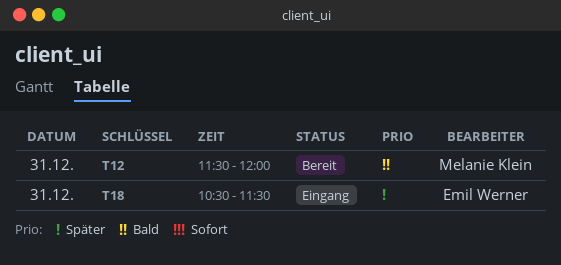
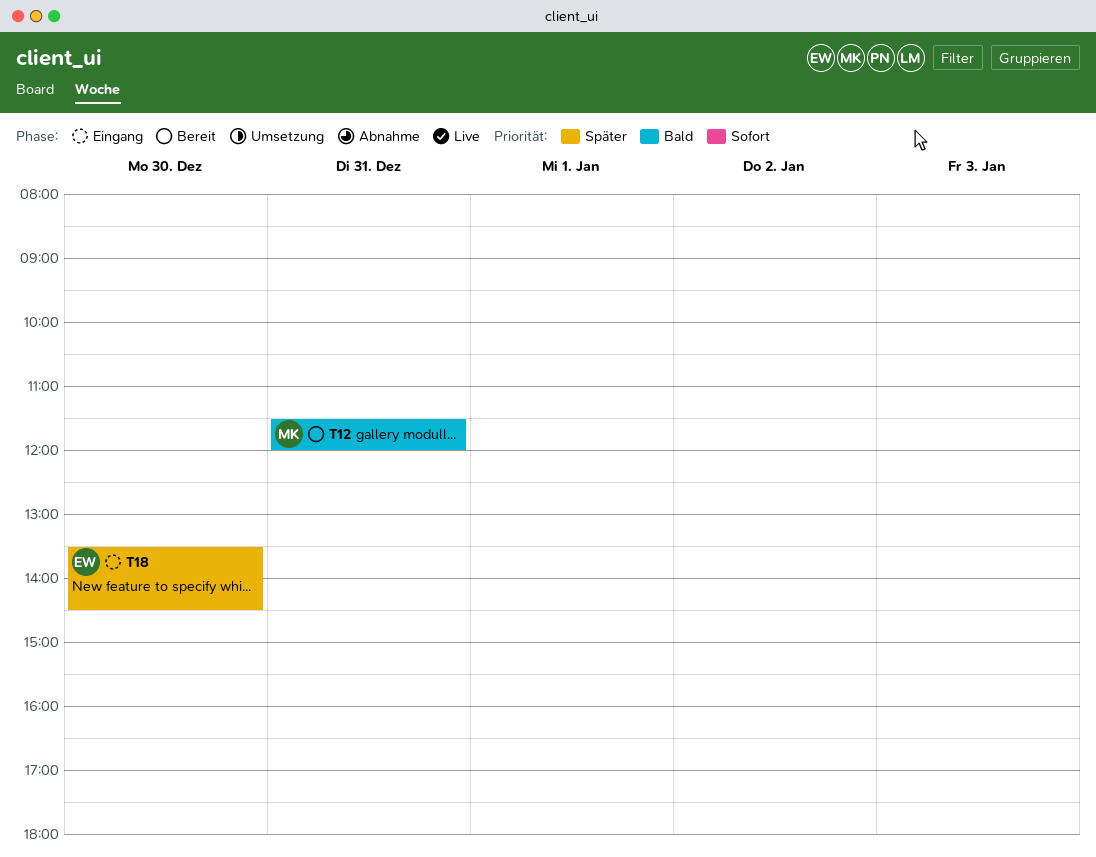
T18, day: Dec 31 -> Dec 30
T18, begins: 10:30 -> 13:30
T18, ends: 11:30 -> 14:30

